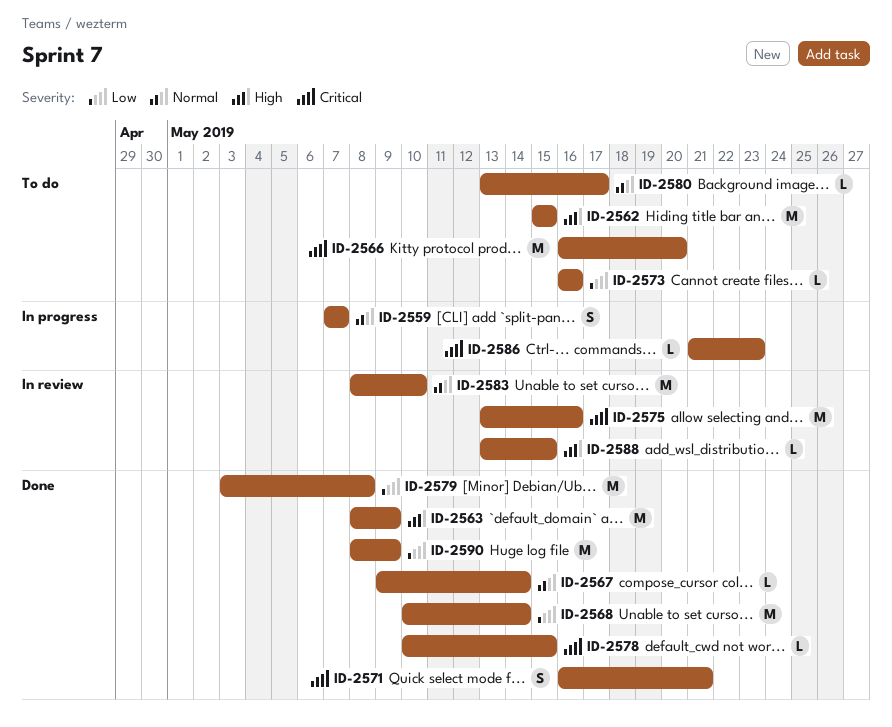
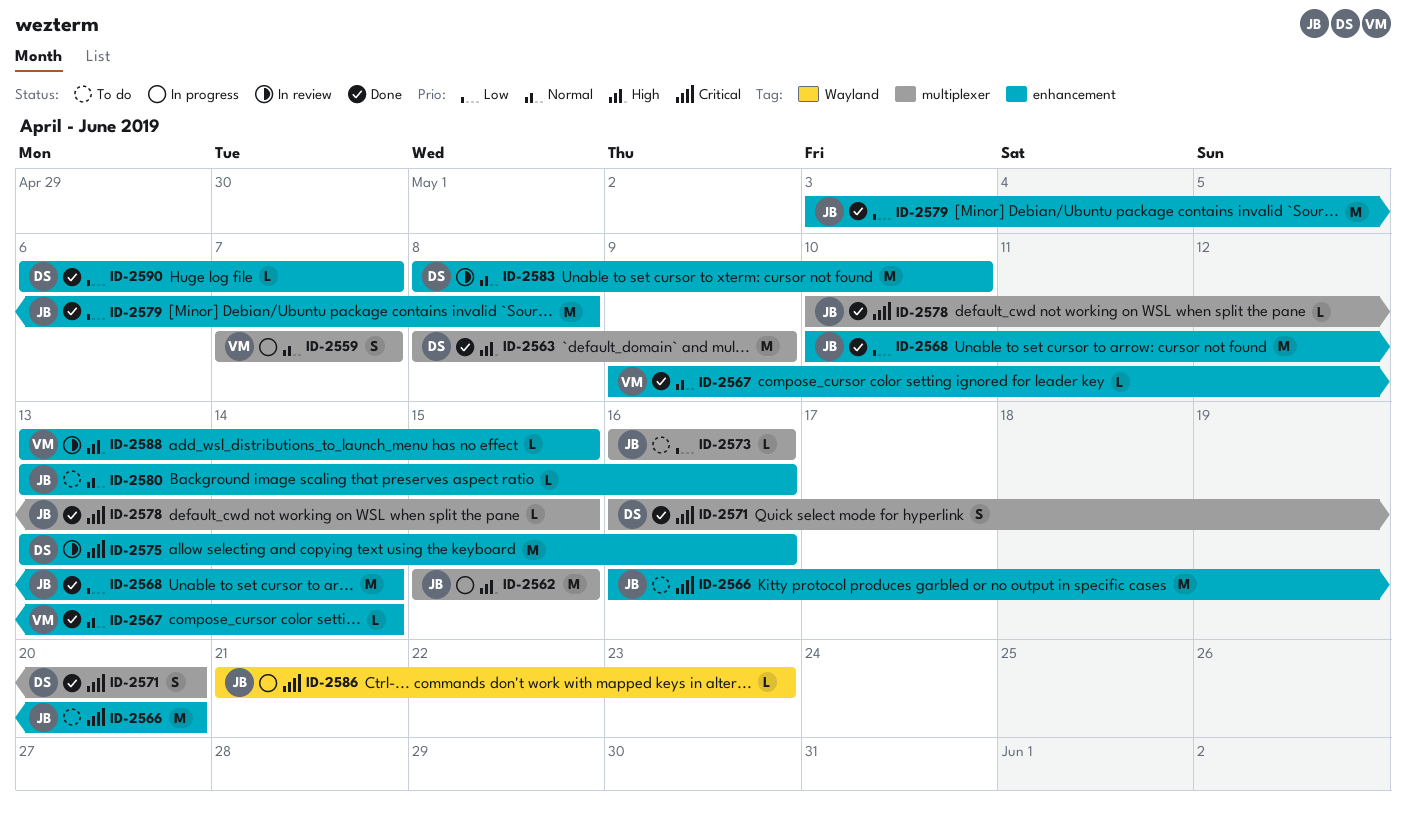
ID-2562, status: To do -> In progress
ID-2571, due: May 21 -> May 20
ID-2580, due: May 17 -> May 16
ID-2590, estimate: M -> L
ID-2590, start: May 8 -> May 6
ID-2590, due: May 9 -> May 7

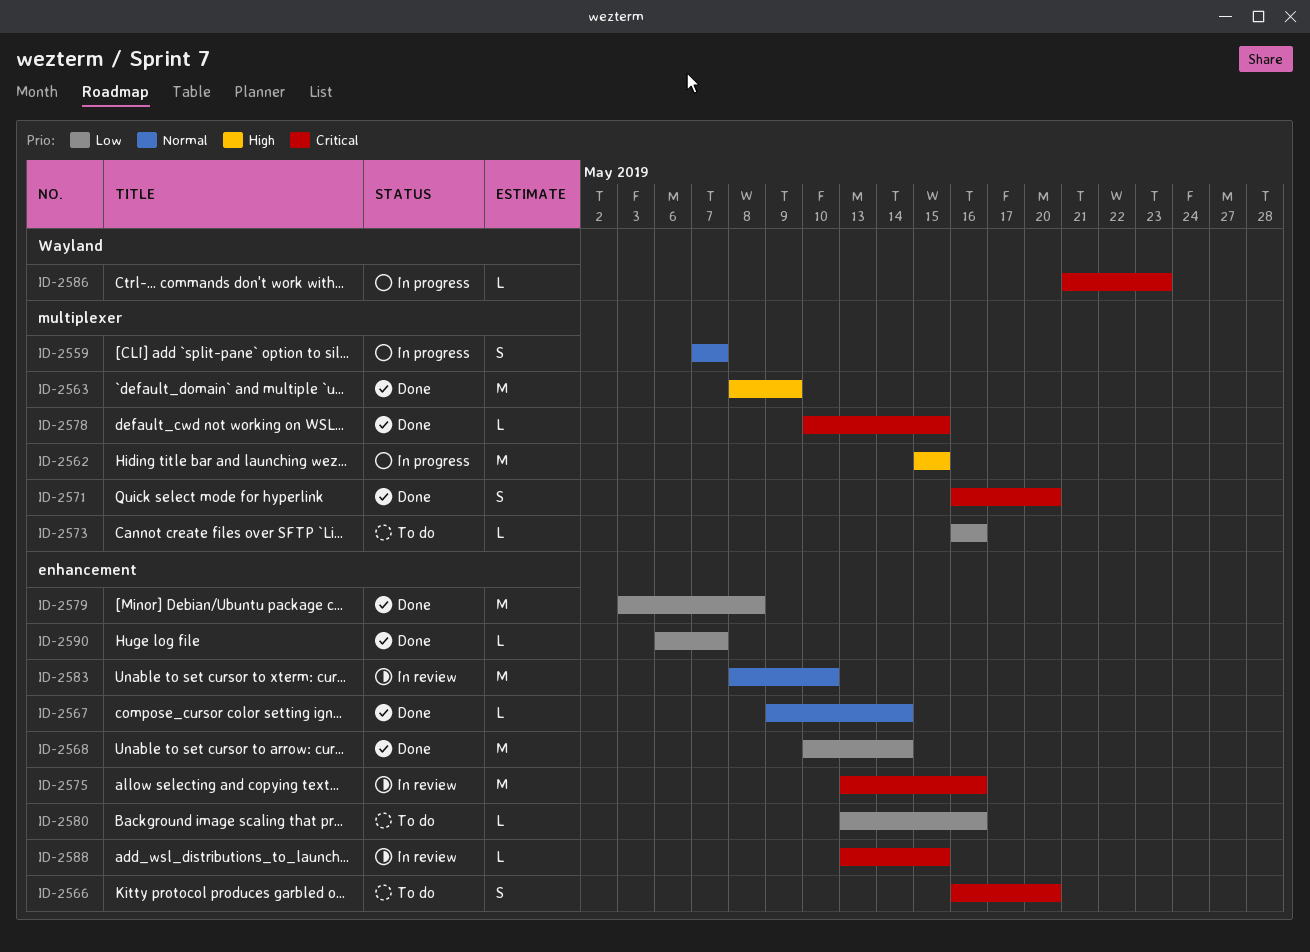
ID-2566, estimate: M -> S
ID-2580, priority: Normal -> Low
ID-2588, priority: High -> Critical

